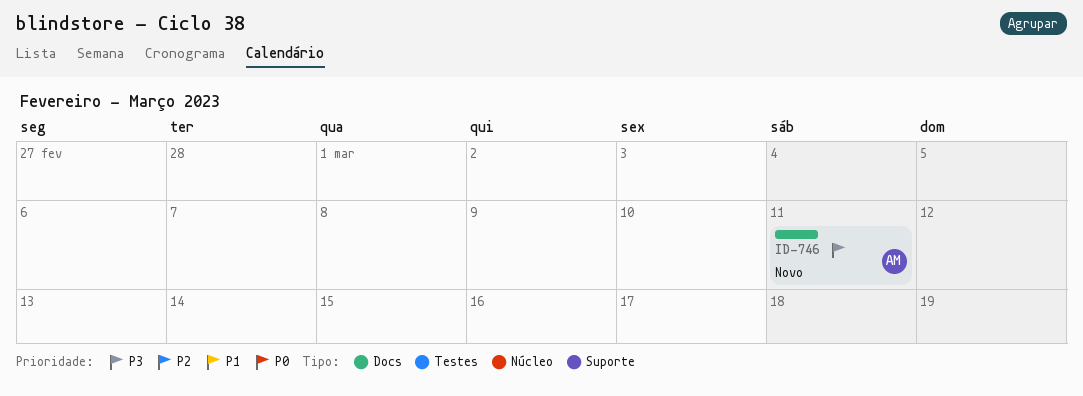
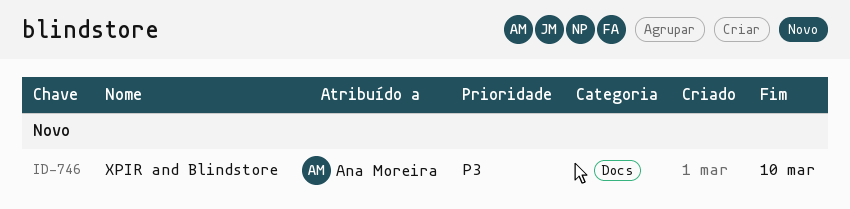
ID-746, due: Mar 11 -> Mar 10

